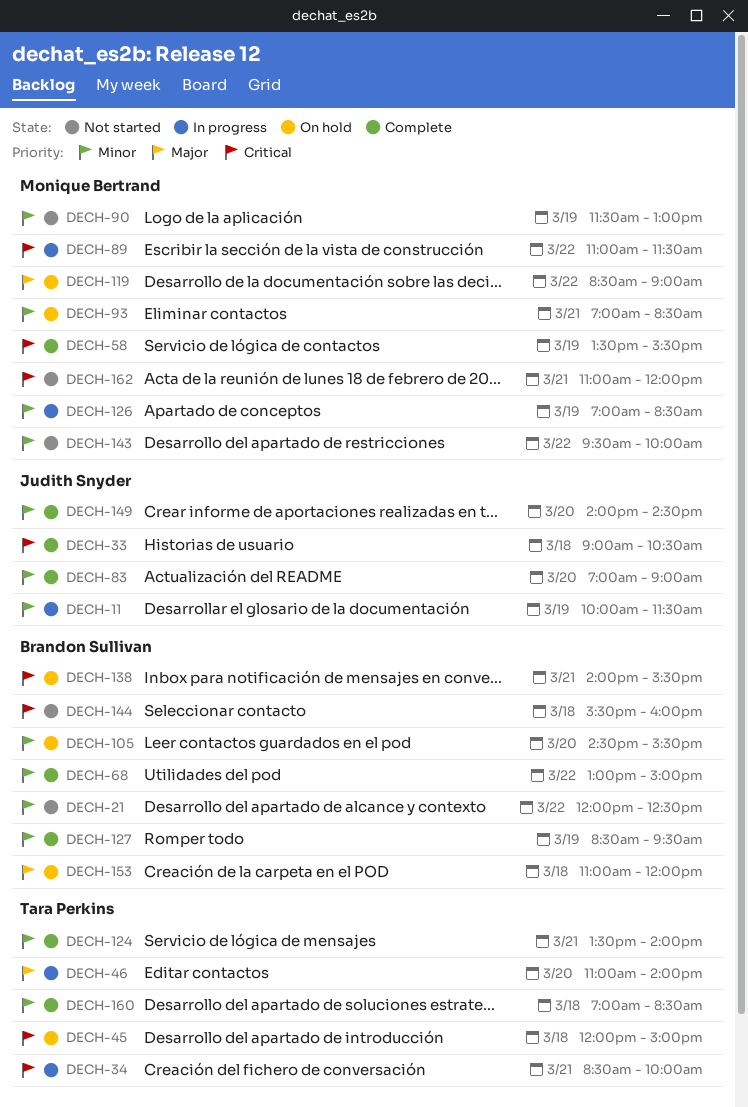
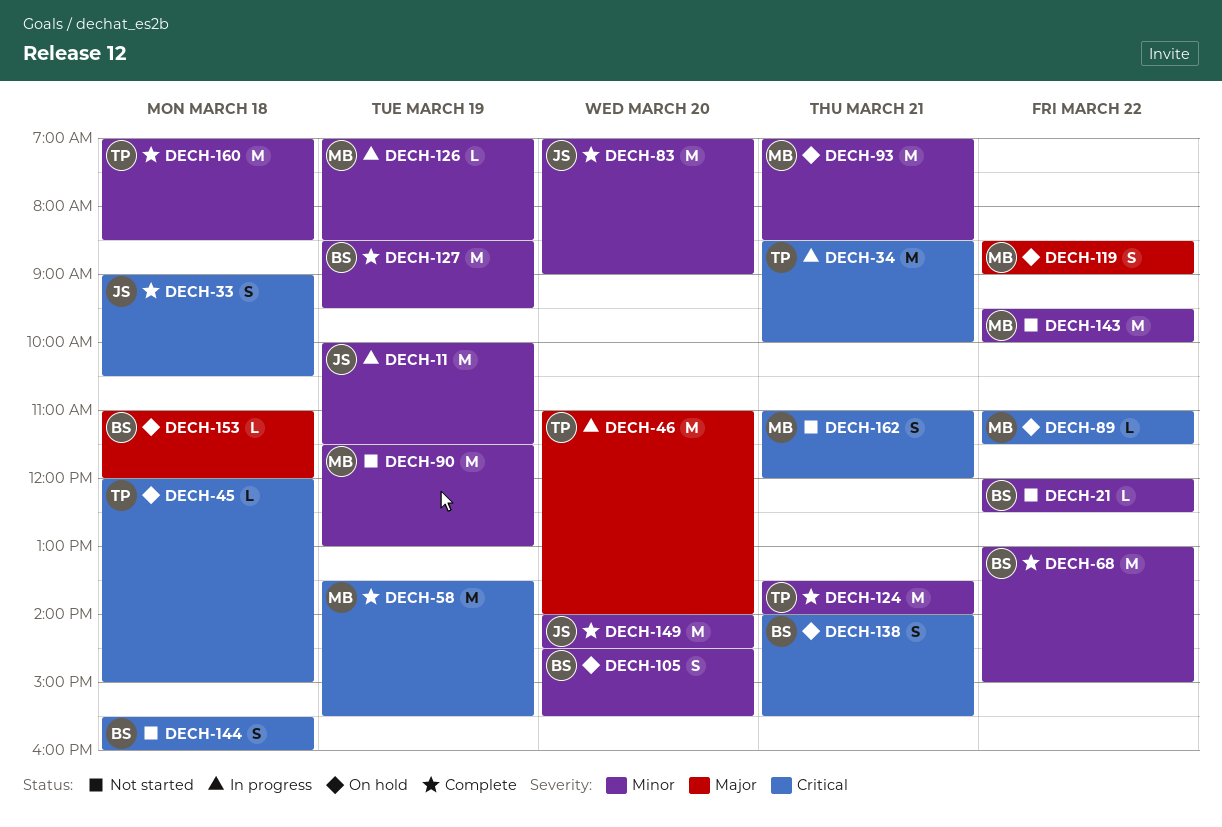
DECH-89, status: In progress -> On hold

